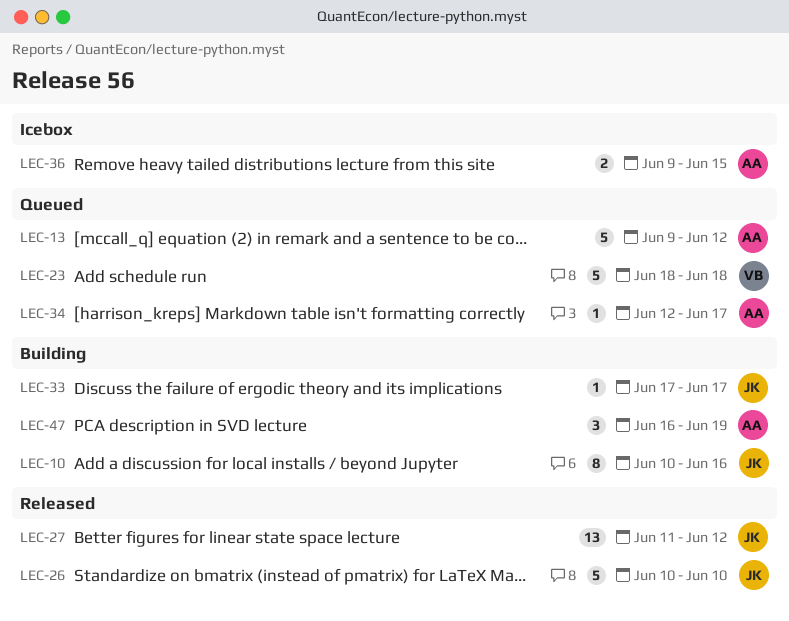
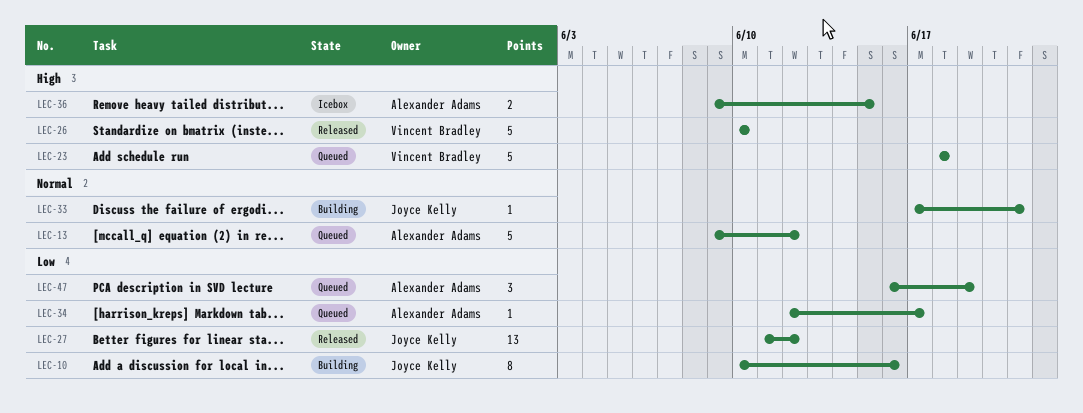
LEC-26, owner: Joyce Kelly -> Vincent Bradley
LEC-33, due: Jun 17 -> Jun 21
LEC-47, status: Building -> Queued

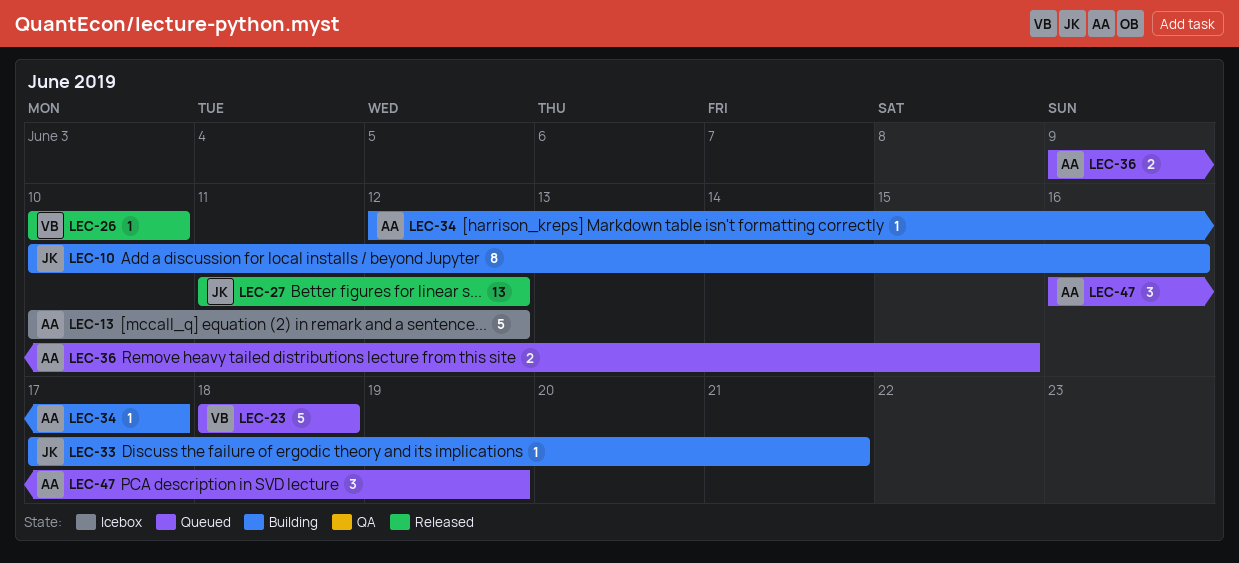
LEC-13, status: Queued -> Icebox
LEC-13, start: Jun 9 -> Jun 10
LEC-26, estimate: 5 -> 1
LEC-34, status: Queued -> Building
LEC-36, status: Icebox -> Queued

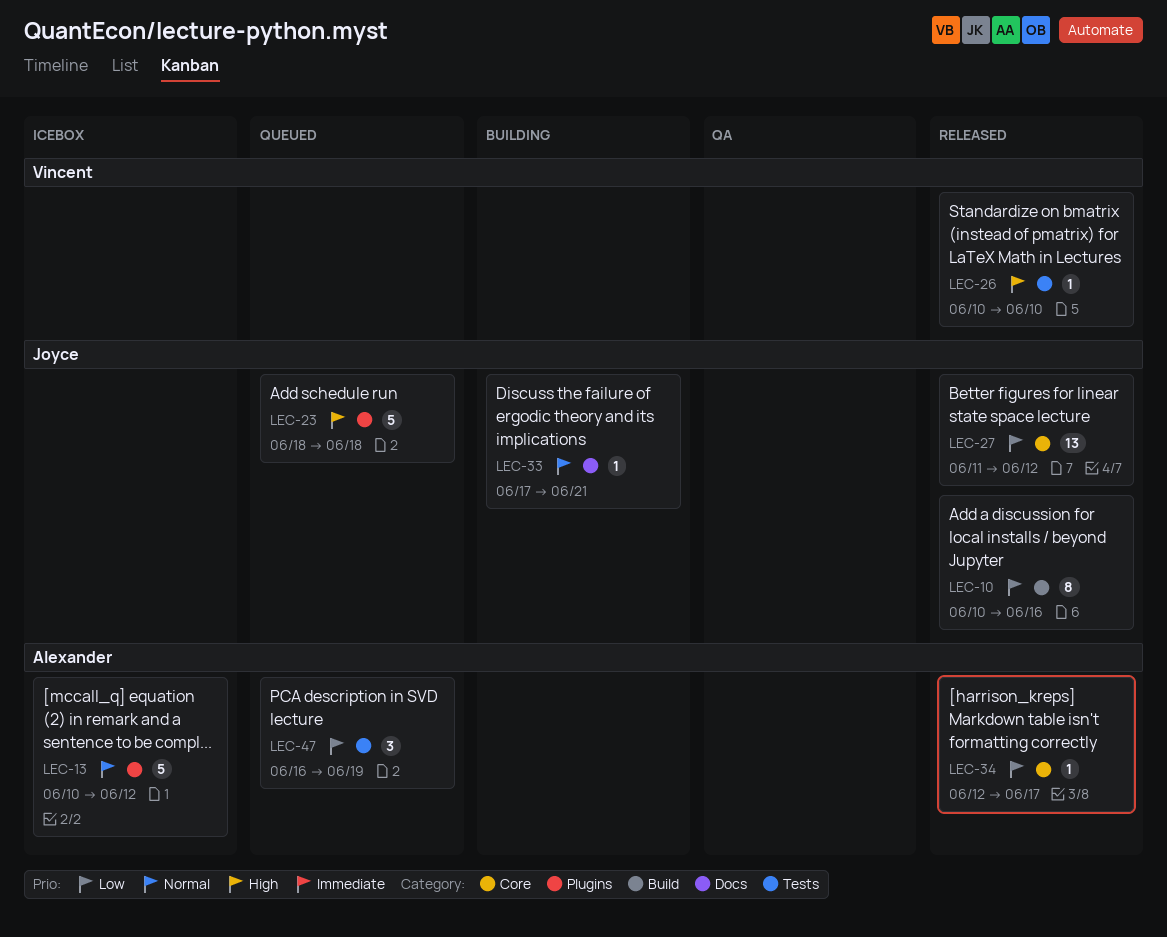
LEC-10, status: Building -> Released
LEC-23, owner: Vincent -> Joyce
LEC-34, status: Building -> Released
LEC-36: present -> none

